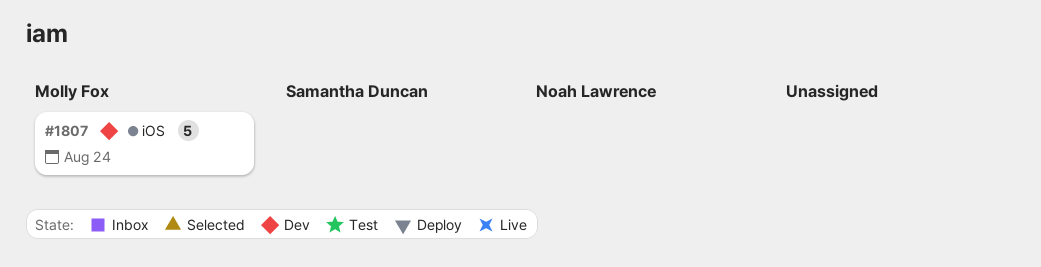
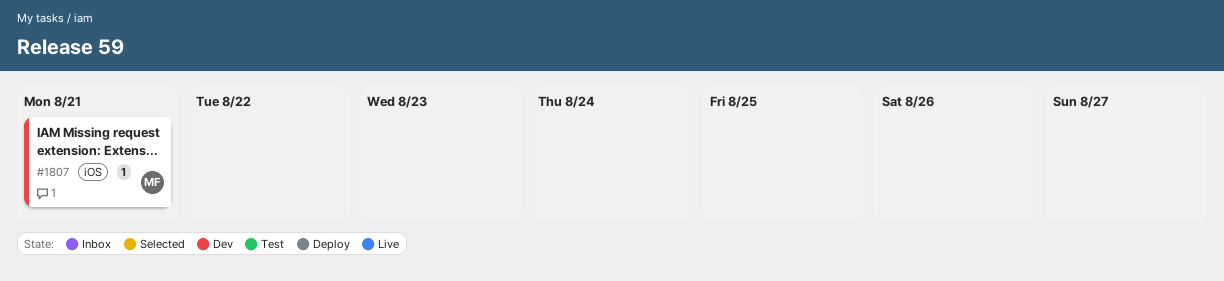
#1807, estimate: 5 -> 1
#1807, due: Aug 24 -> Aug 21

